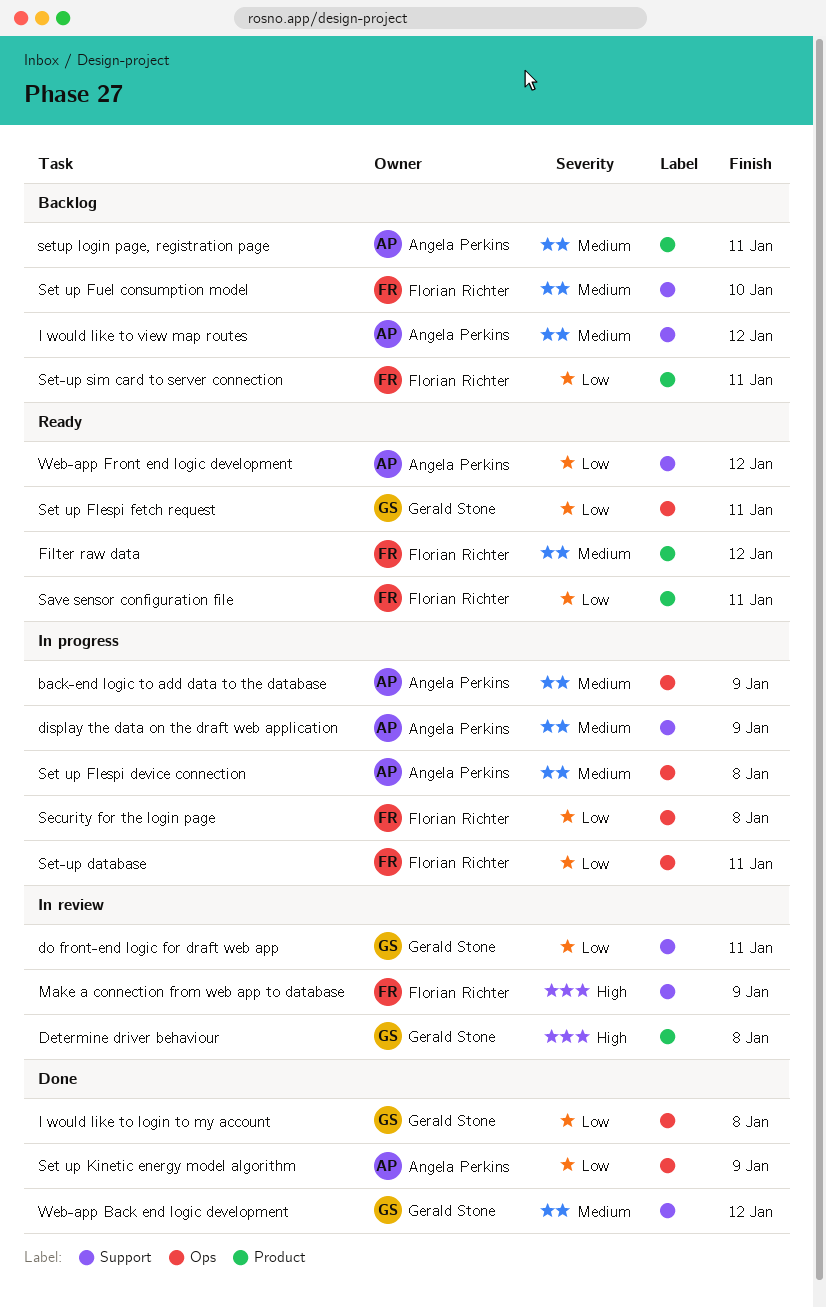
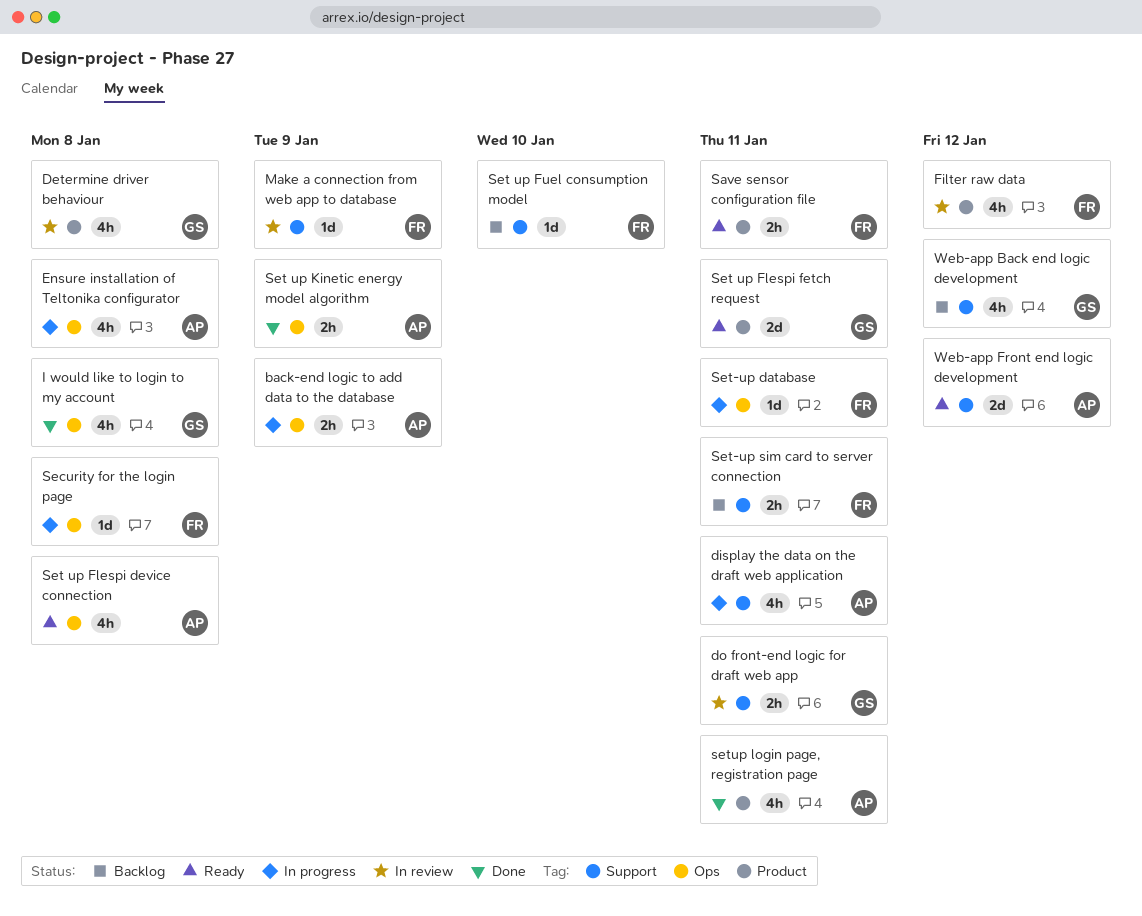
display the data on the draft web application, due: Jan 9 -> Jan 11
Ensure installation of Teltonika configurator: none -> present
Filter raw data, status: Ready -> In review
I would like to view map routes: present -> none
Set up Flespi device connection, status: In progress -> Ready
Set up Flespi fetch request, label: Ops -> Product
Set-up sim card to server connection, label: Product -> Support
setup login page, registration page, status: Backlog -> Done
Web-app Back end logic development, status: Done -> Backlog

